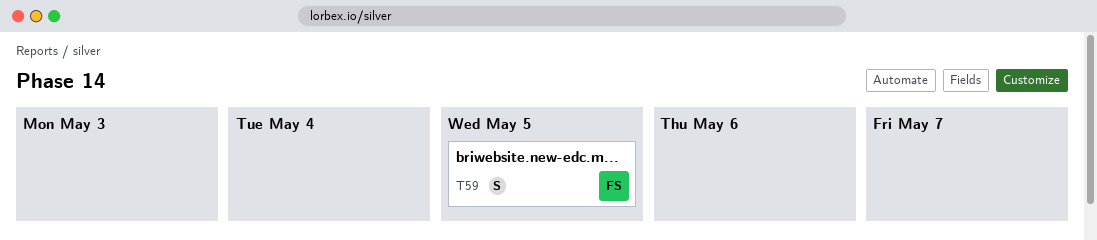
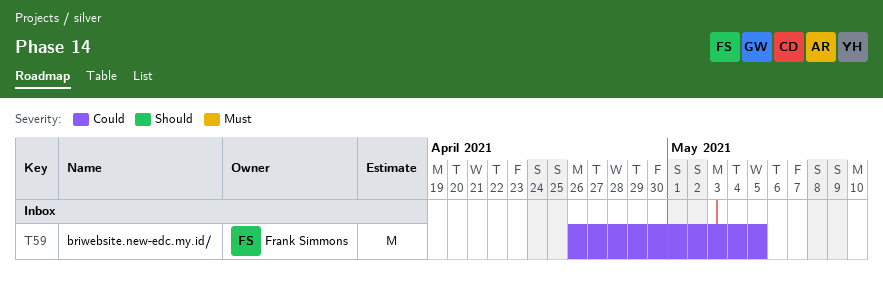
T59, estimate: S -> M

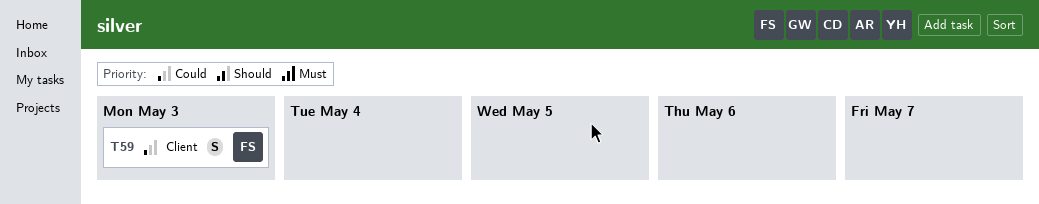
T59, estimate: M -> S
T59, due: May 5 -> May 3

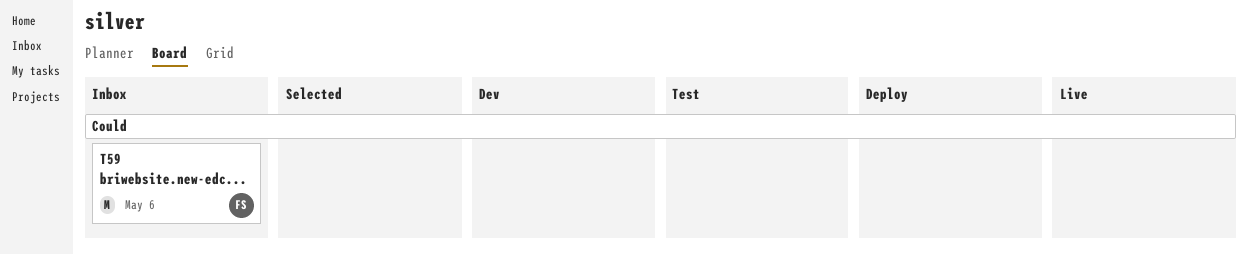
T59, estimate: S -> M
T59, due: May 3 -> May 6

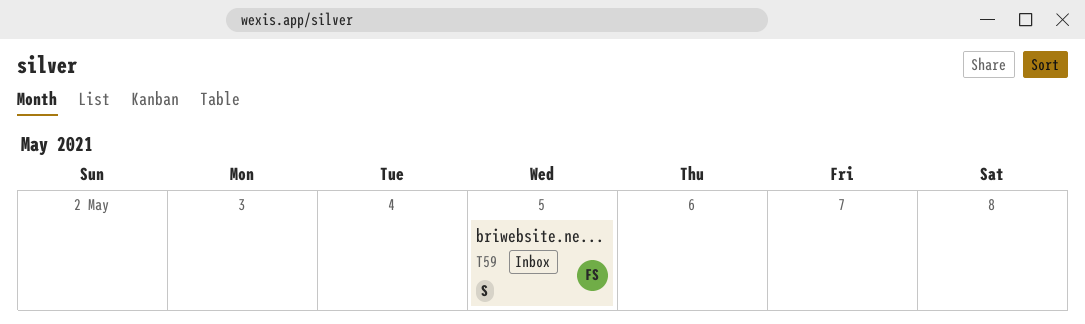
T59, estimate: M -> S
T59, due: May 6 -> May 5

